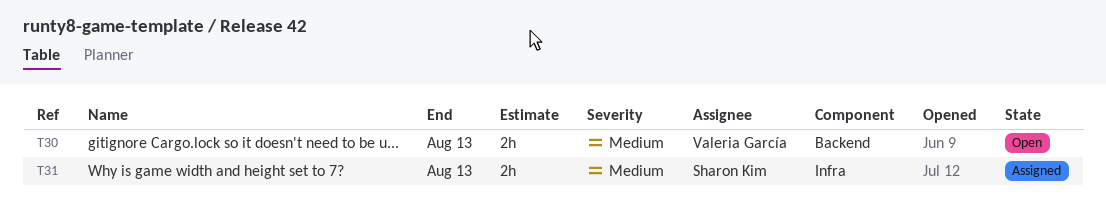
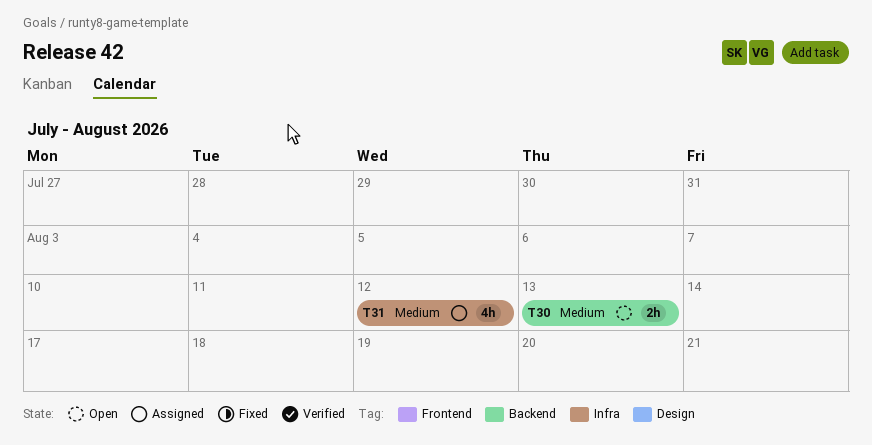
T31, estimate: 2h -> 4h
T31, due: Aug 13 -> Aug 12

